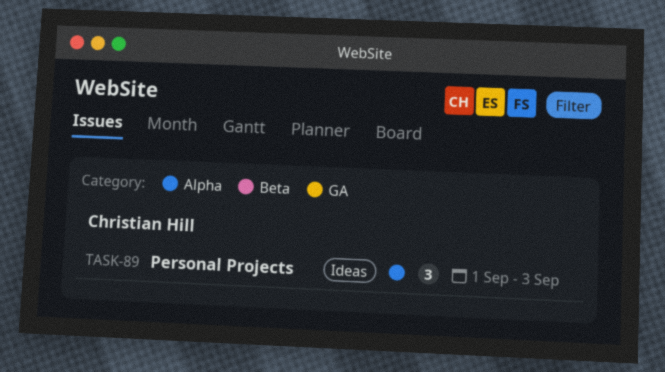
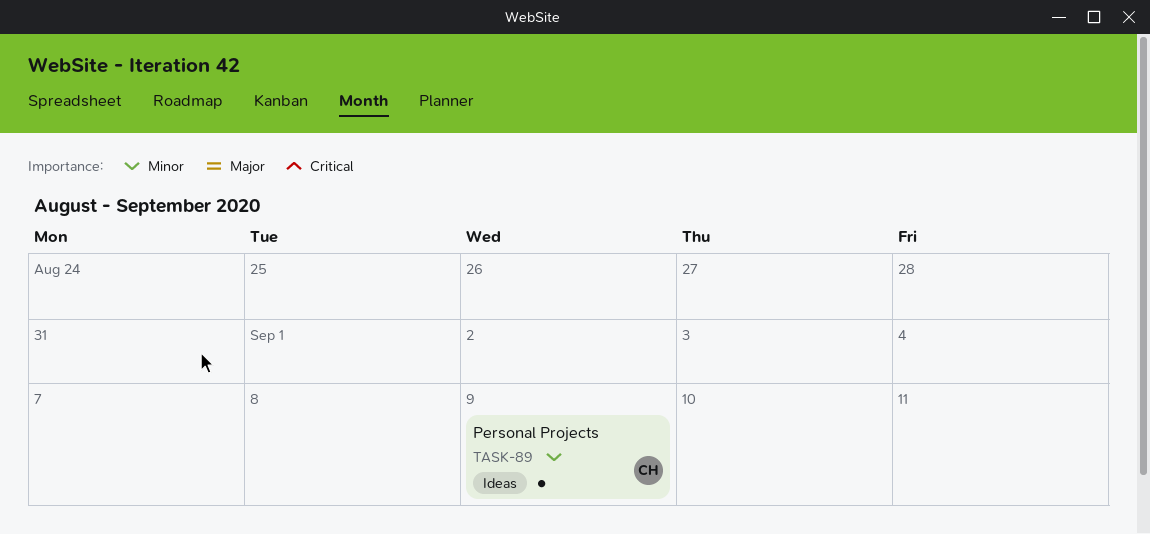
TASK-89, estimate: 3 -> 1
TASK-89, due: Sep 3 -> Sep 9

